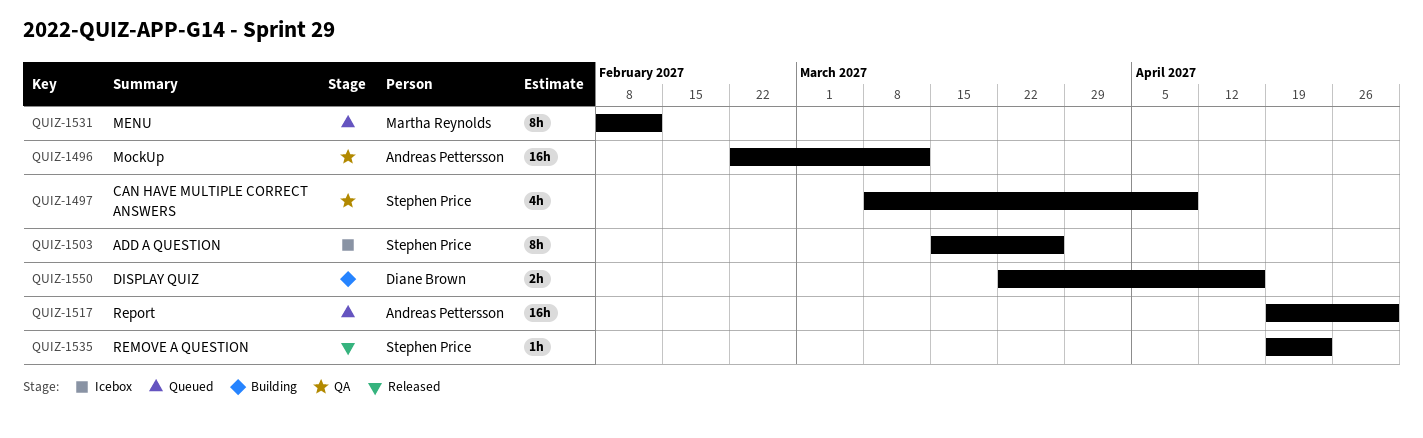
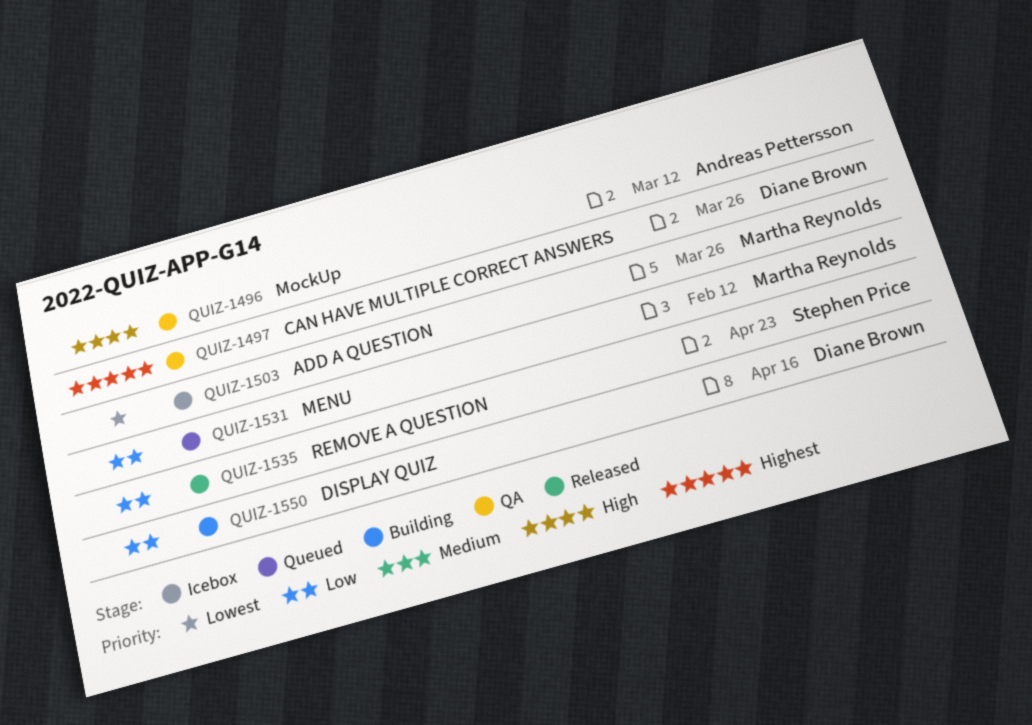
QUIZ-1497, owner: Stephen Price -> Diane Brown
QUIZ-1497, due: Apr 9 -> Mar 26
QUIZ-1503, owner: Stephen Price -> Martha Reynolds
QUIZ-1517: present -> none

